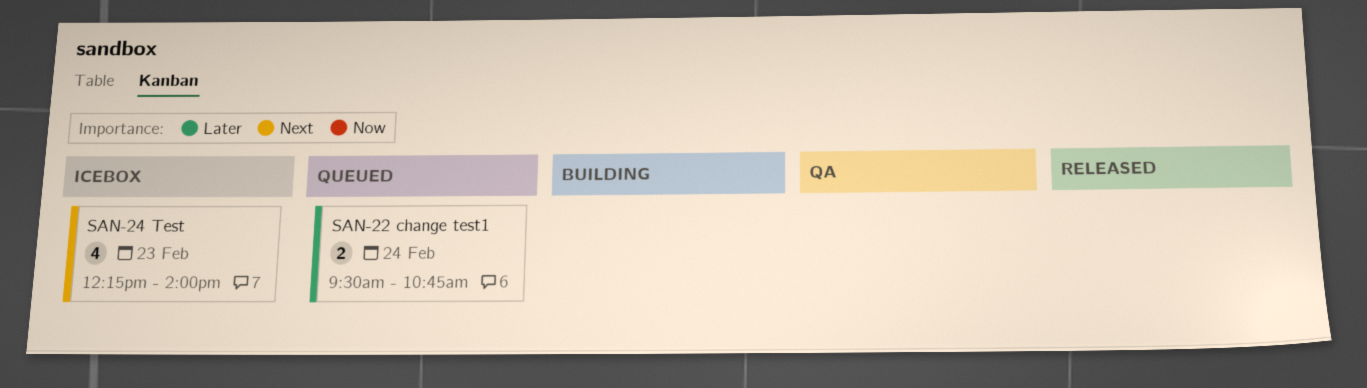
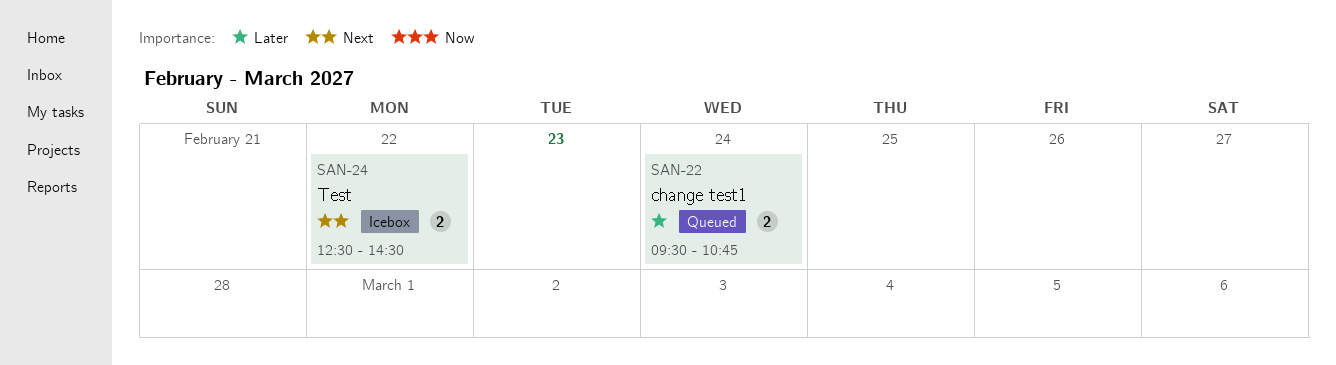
SAN-24, estimate: 4 -> 2
SAN-24, day: Feb 23 -> Feb 22
SAN-24, begins: 12:15 -> 12:30
SAN-24, ends: 14:00 -> 14:30

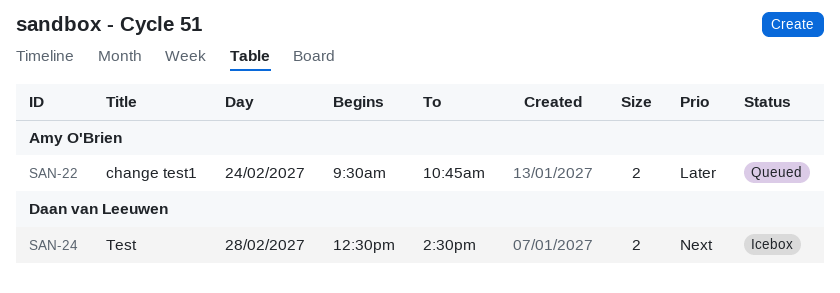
SAN-24, day: Feb 22 -> Feb 28

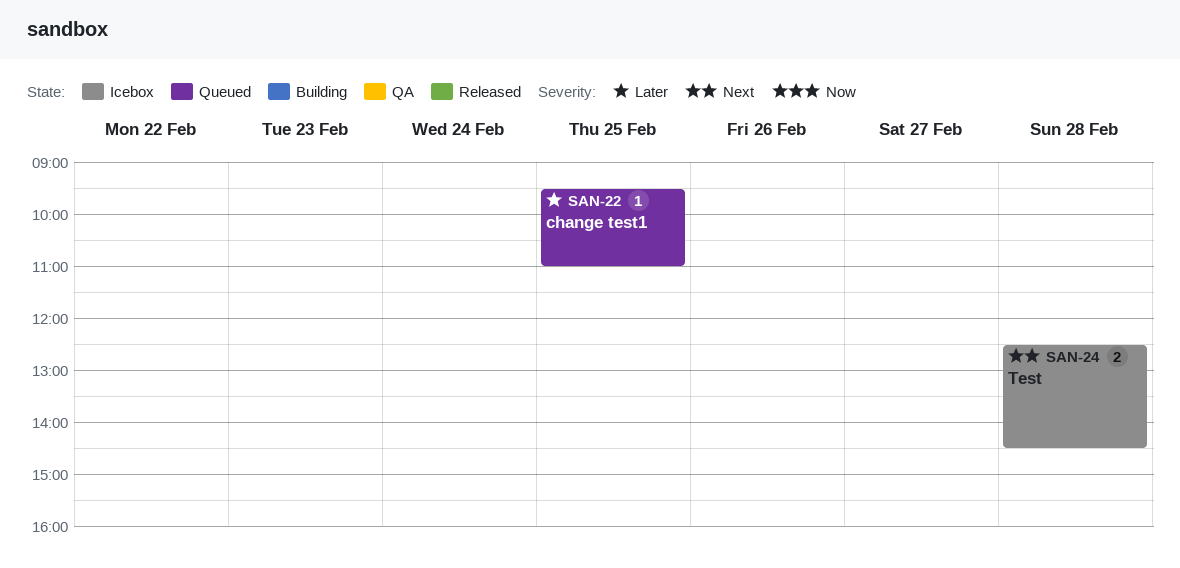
SAN-22, estimate: 2 -> 1
SAN-22, day: Feb 24 -> Feb 25
SAN-22, ends: 10:45 -> 11:00

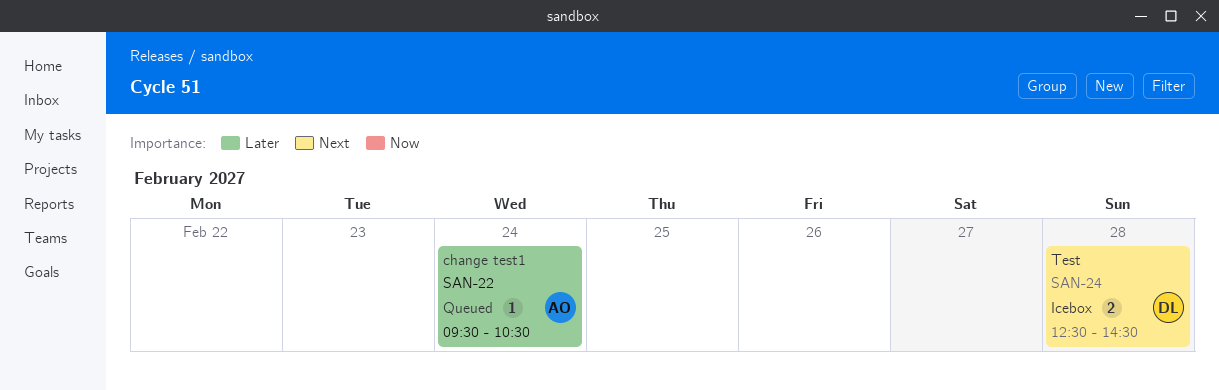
SAN-22, day: Feb 25 -> Feb 24
SAN-22, ends: 11:00 -> 10:30

